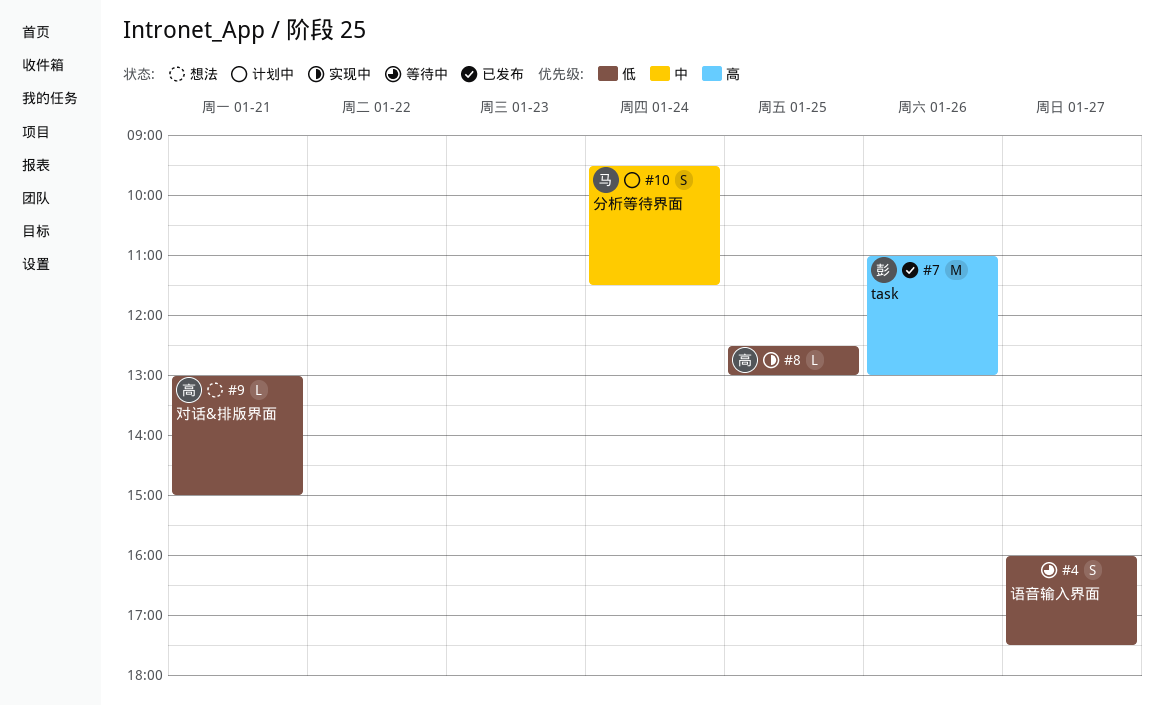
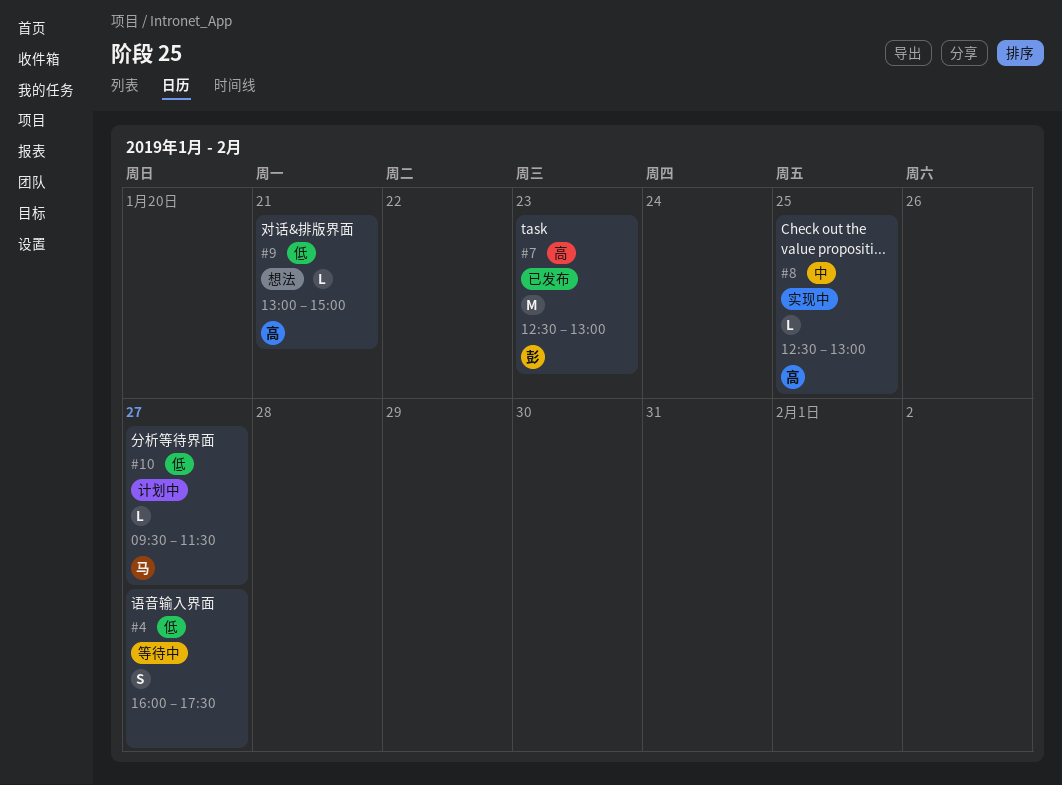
#7, day: Jan 26 -> Jan 23
#7, begins: 11:00 -> 12:30
#8, priority: 低 -> 中
#10, priority: 中 -> 低
#10, estimate: S -> L
#10, day: Jan 24 -> Jan 27

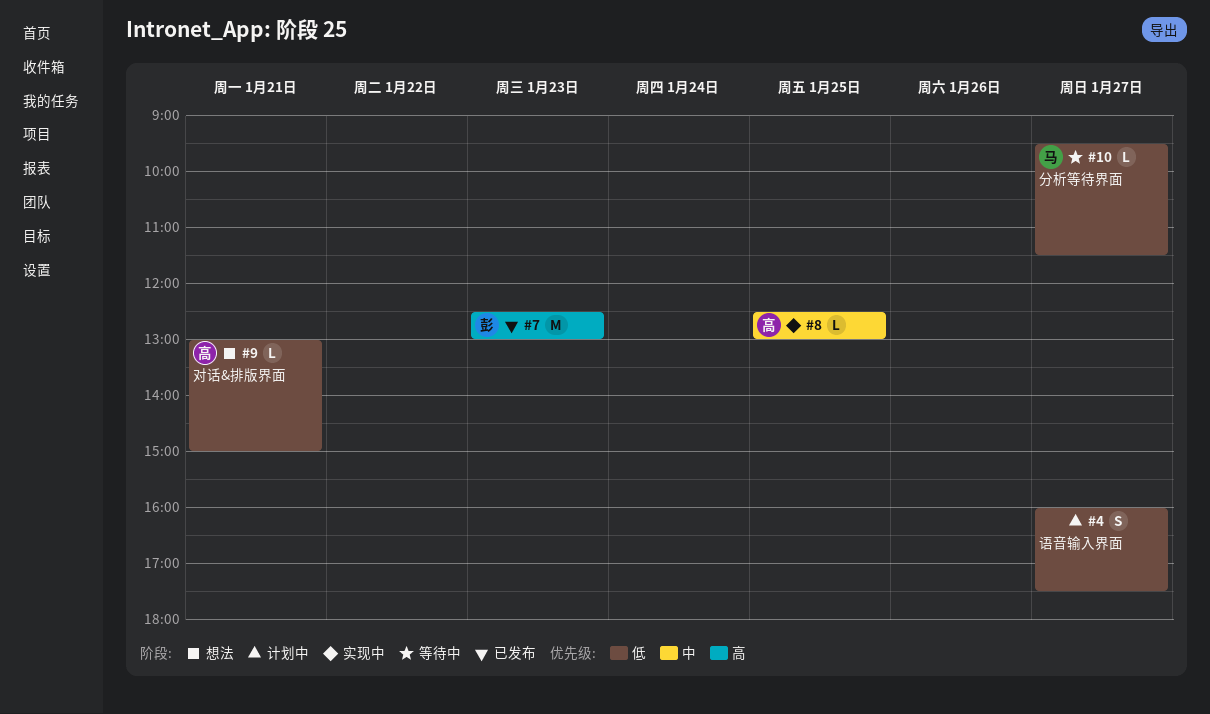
#4, status: 等待中 -> 计划中
#10, status: 计划中 -> 等待中

